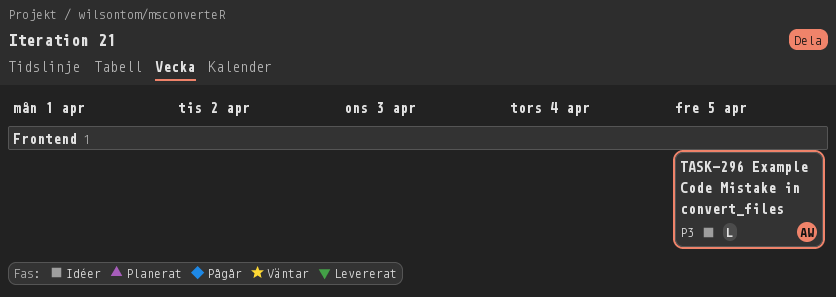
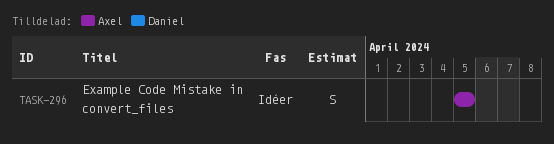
TASK-296, estimate: L -> S

